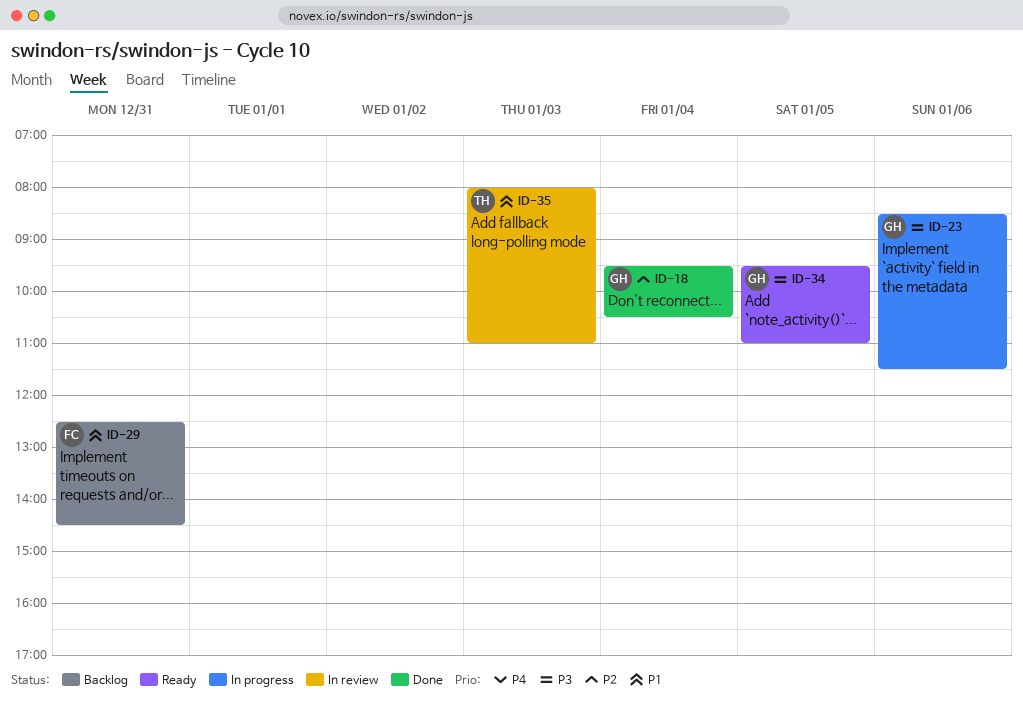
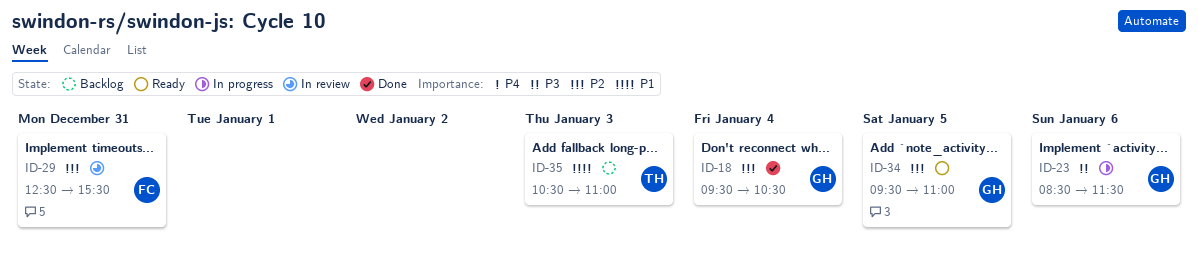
ID-29, status: Backlog -> In review
ID-29, priority: P1 -> P2
ID-29, ends: 14:30 -> 15:30
ID-34, priority: P3 -> P2
ID-35, status: In review -> Backlog
ID-35, begins: 08:00 -> 10:30

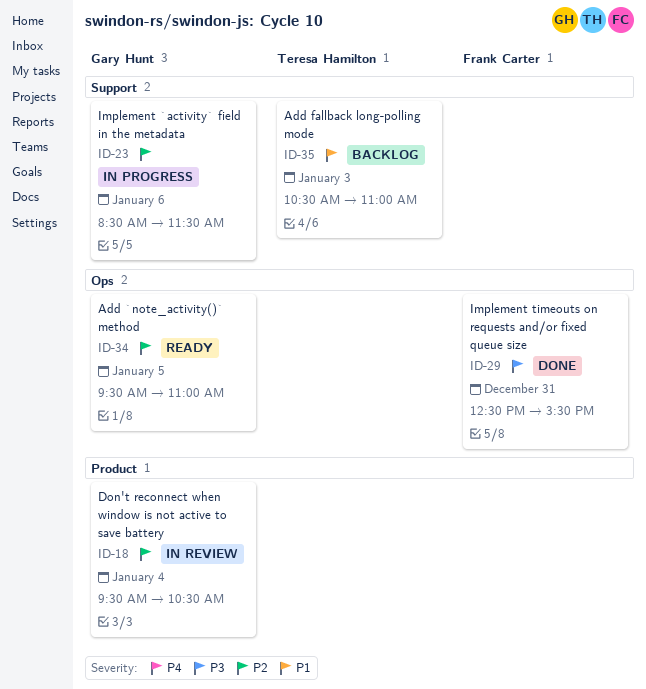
ID-18, status: Done -> In review
ID-23, priority: P3 -> P2
ID-29, status: In review -> Done
ID-29, priority: P2 -> P3

